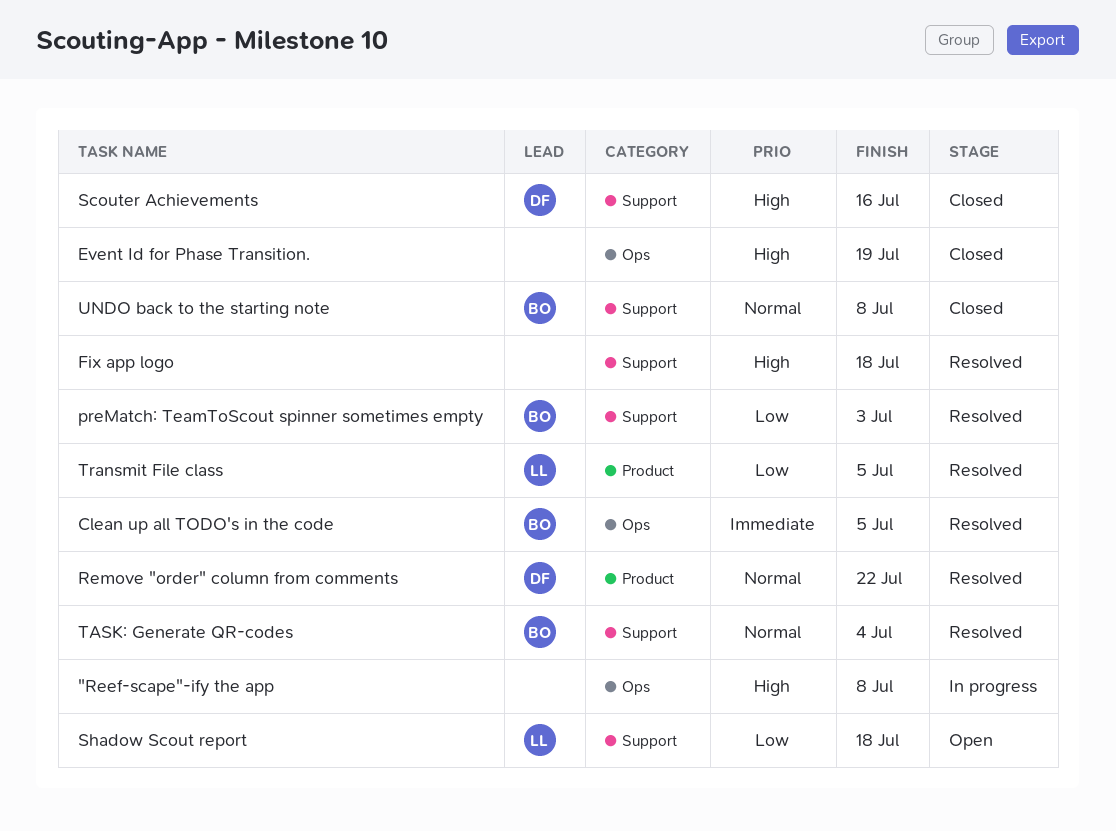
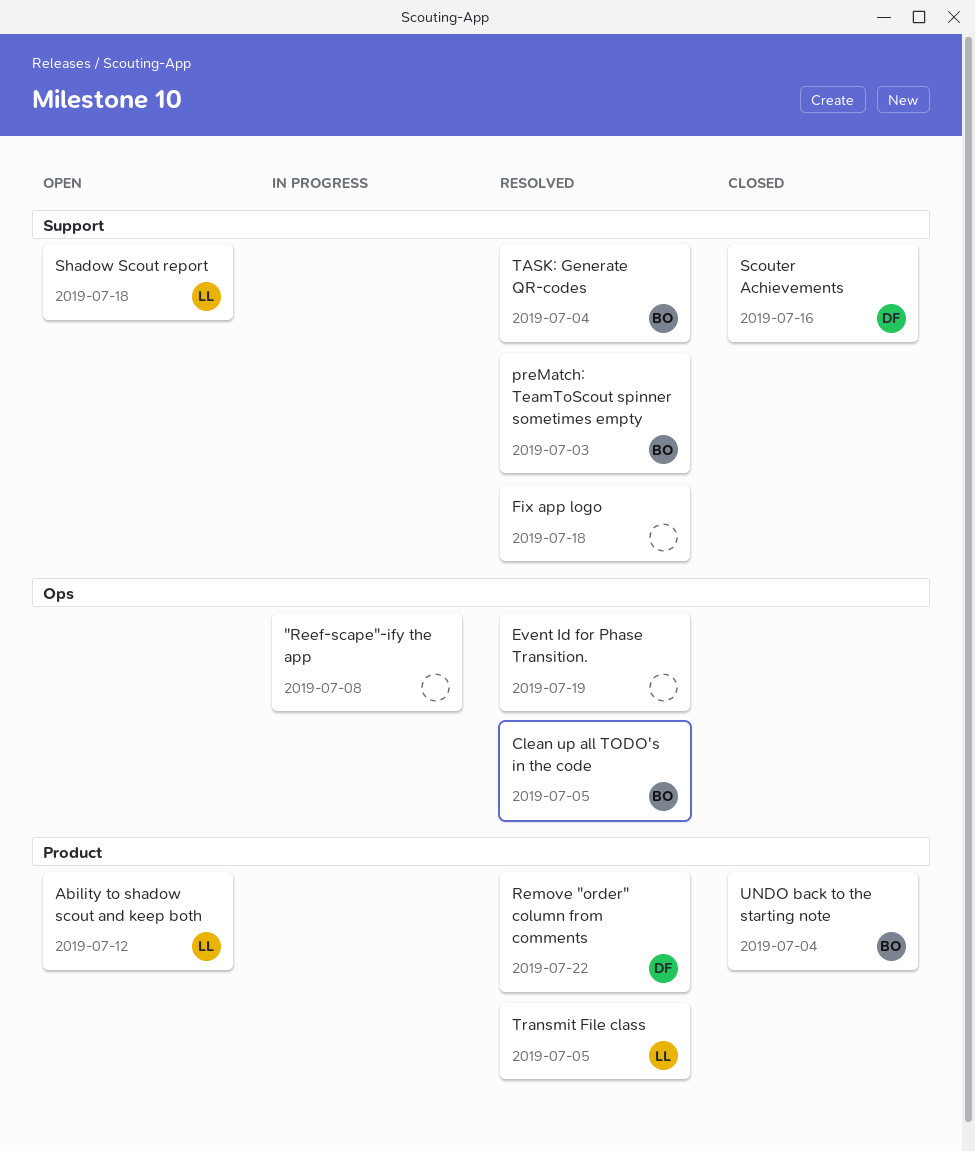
Ability to shadow scout and keep both: none -> present
Event Id for Phase Transition., status: Closed -> Resolved
UNDO back to the starting note, label: Support -> Product
UNDO back to the starting note, due: Jul 8 -> Jul 4

